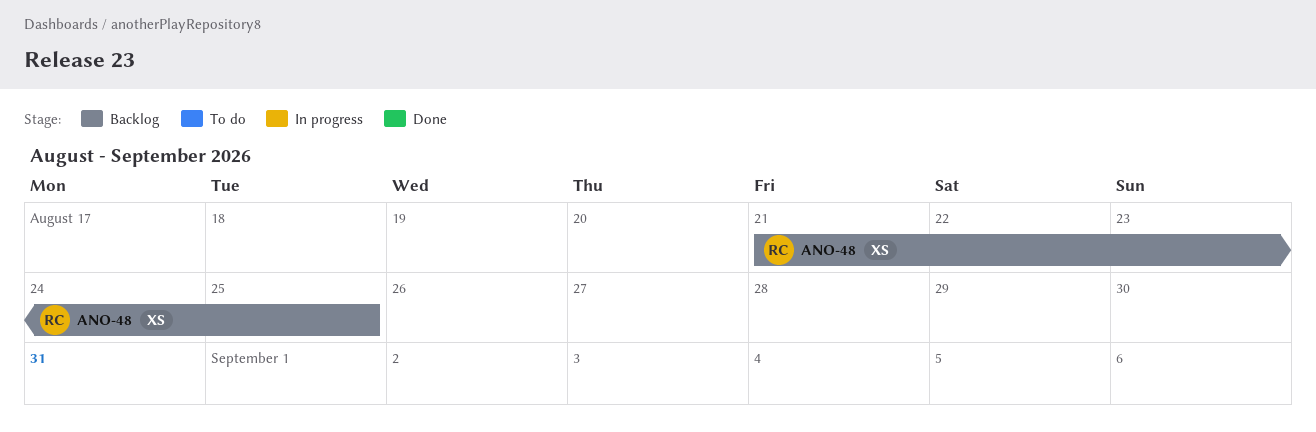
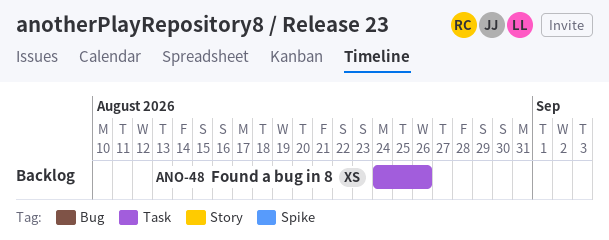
ANO-48, start: Aug 21 -> Aug 24
ANO-48, due: Aug 25 -> Aug 26

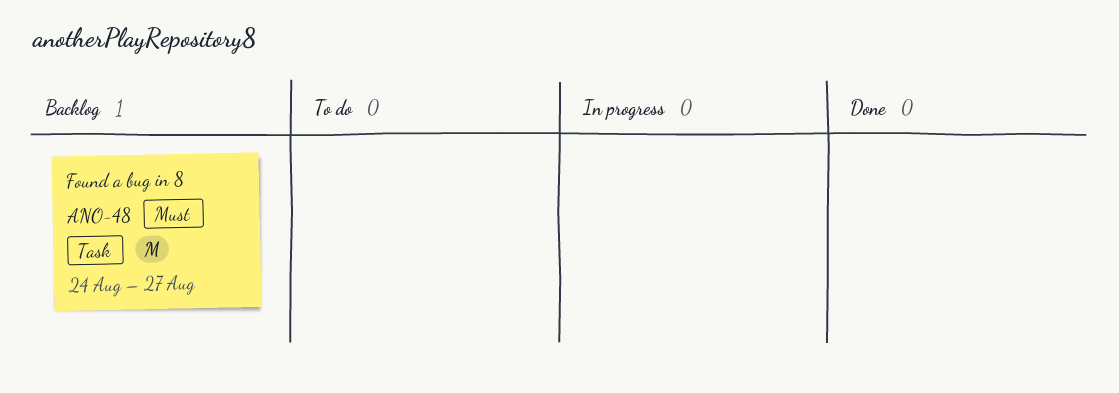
ANO-48, estimate: XS -> M
ANO-48, due: Aug 26 -> Aug 27

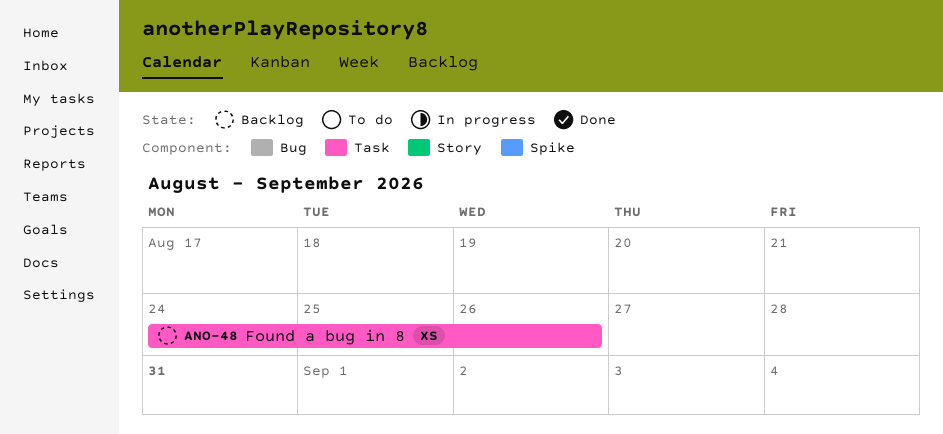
ANO-48, estimate: M -> XS
ANO-48, due: Aug 27 -> Aug 26

